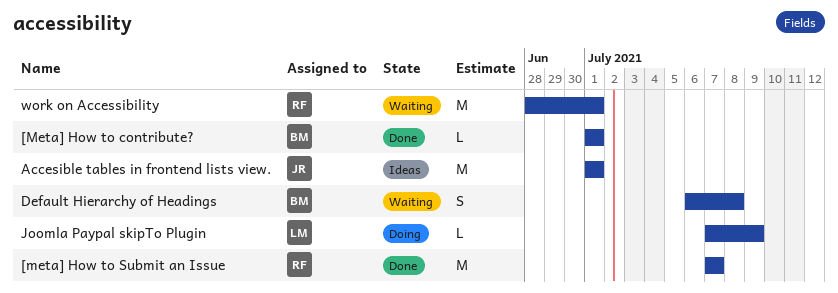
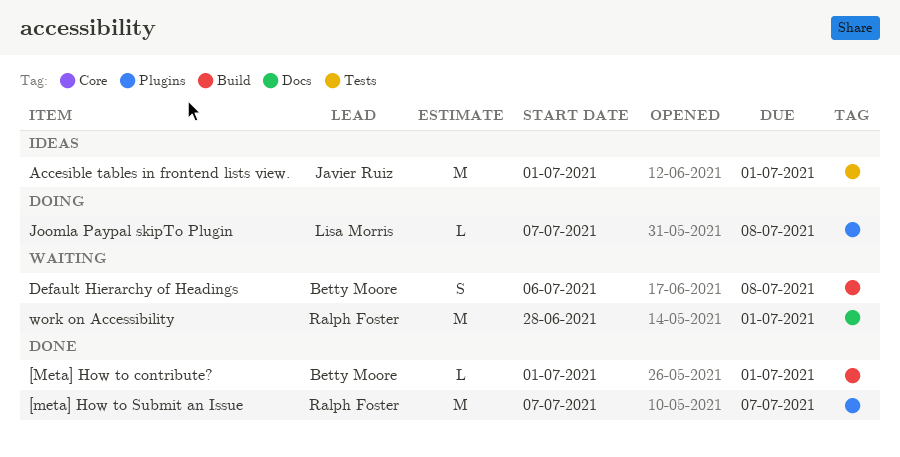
Joomla Paypal skipTo Plugin, due: Jul 9 -> Jul 8

